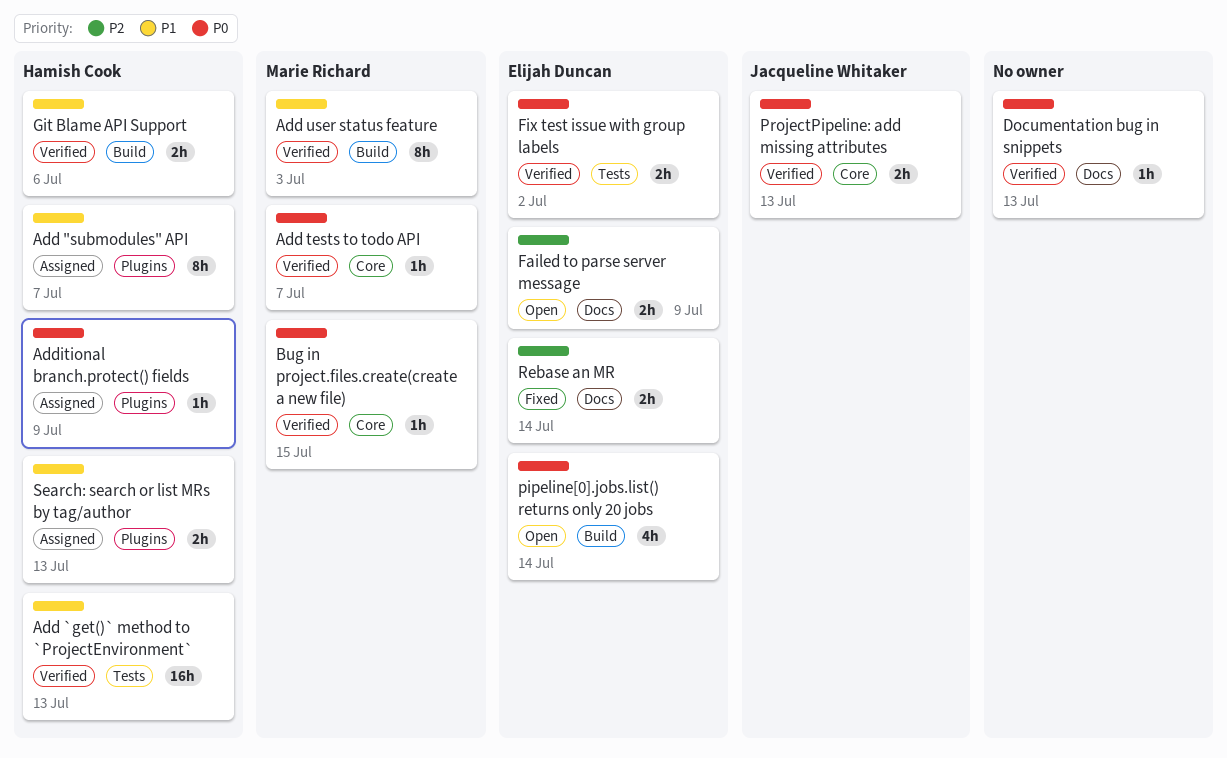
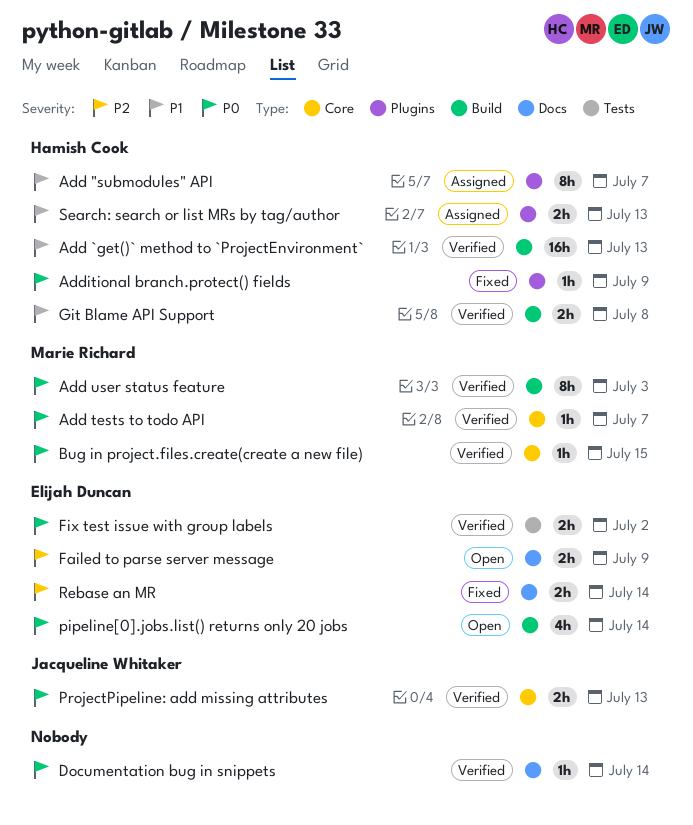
Add `get()` method to `ProjectEnvironment`, label: Tests -> Build
Add user status feature, priority: P1 -> P0
Additional branch.protect() fields, status: Assigned -> Fixed
Documentation bug in snippets, due: Jul 13 -> Jul 14
Git Blame API Support, due: Jul 6 -> Jul 8

